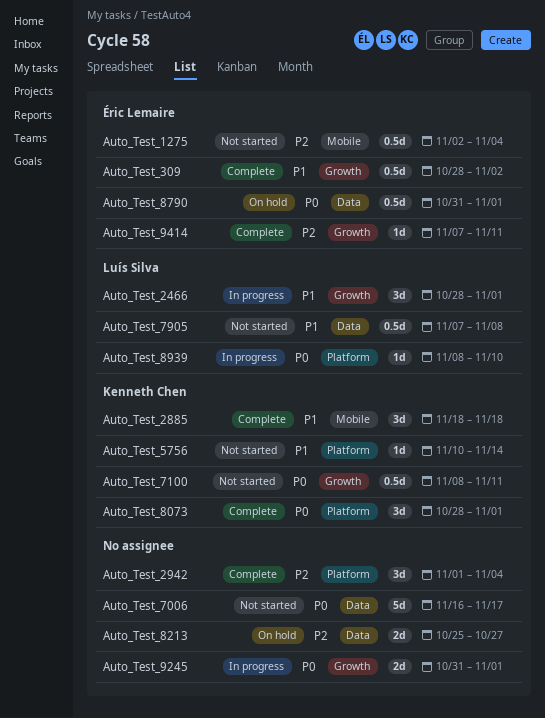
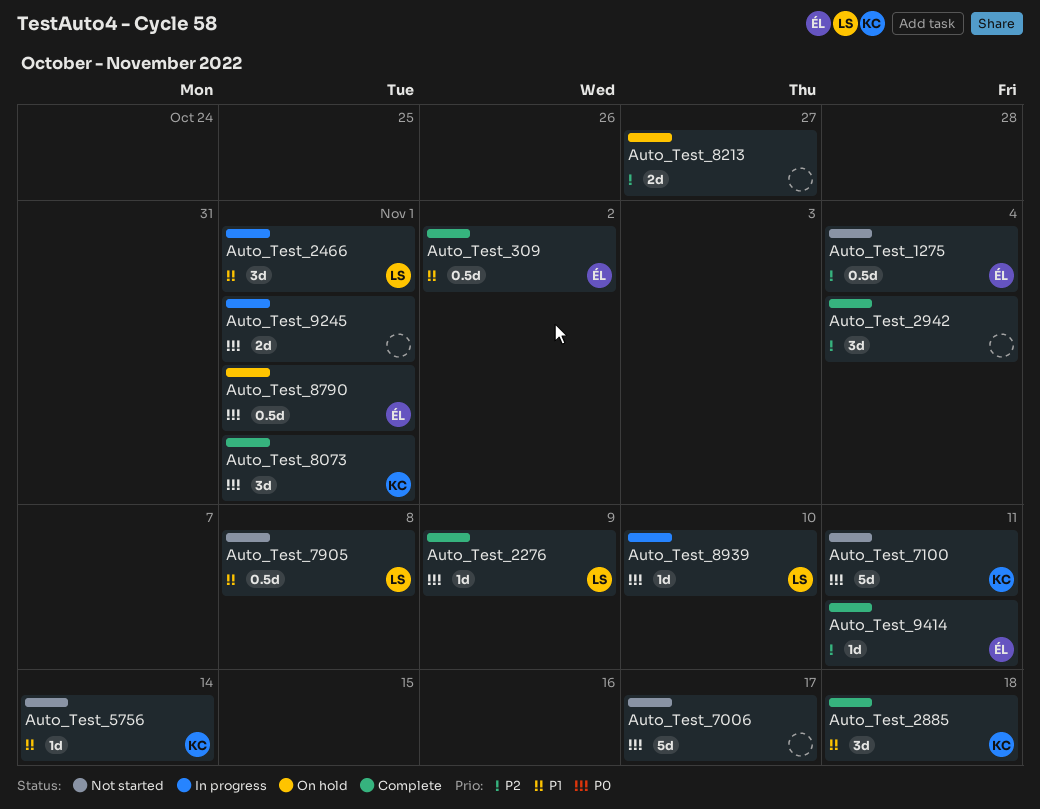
Auto_Test_2276: none -> present
Auto_Test_7100, estimate: 0.5d -> 5d

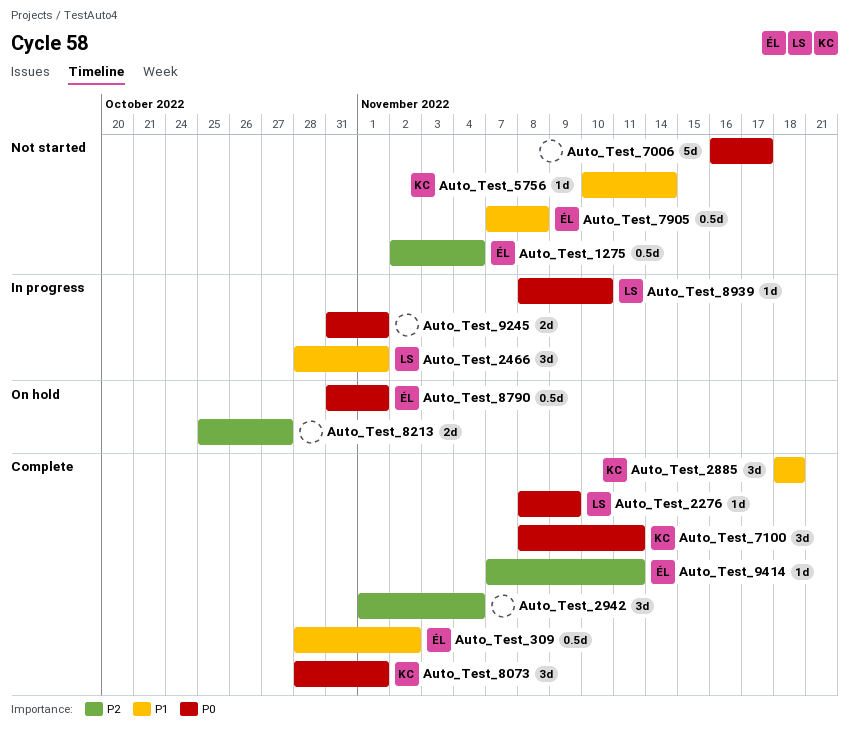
Auto_Test_7100, status: Not started -> Complete
Auto_Test_7100, estimate: 5d -> 3d
Auto_Test_7905, owner: LS -> ÉL

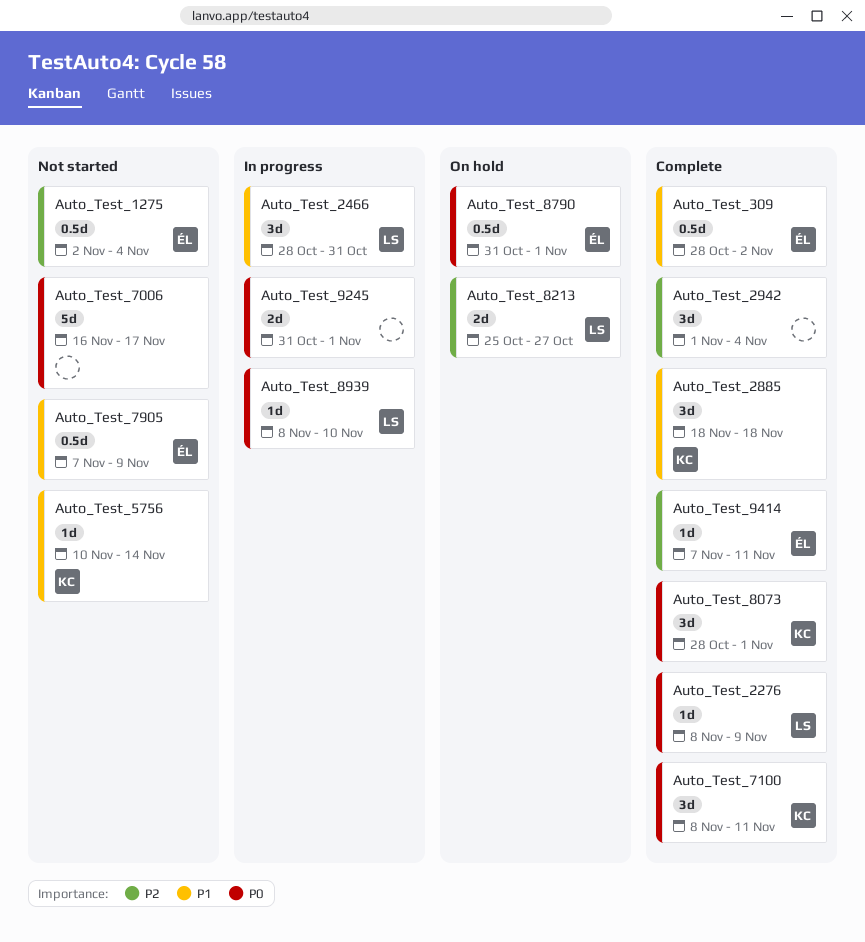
Auto_Test_2466, due: Nov 1 -> Oct 31
Auto_Test_7905, due: Nov 8 -> Nov 9
Auto_Test_8213, owner: none -> LS

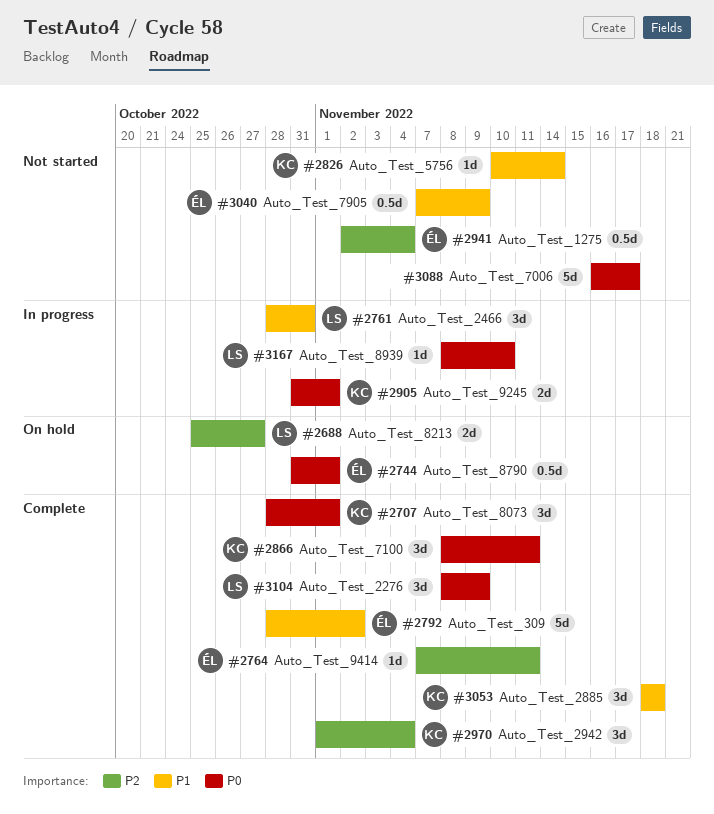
Auto_Test_2276, estimate: 1d -> 3d
Auto_Test_2942, owner: none -> KC
Auto_Test_309, estimate: 0.5d -> 5d
Auto_Test_9245, owner: none -> KC

